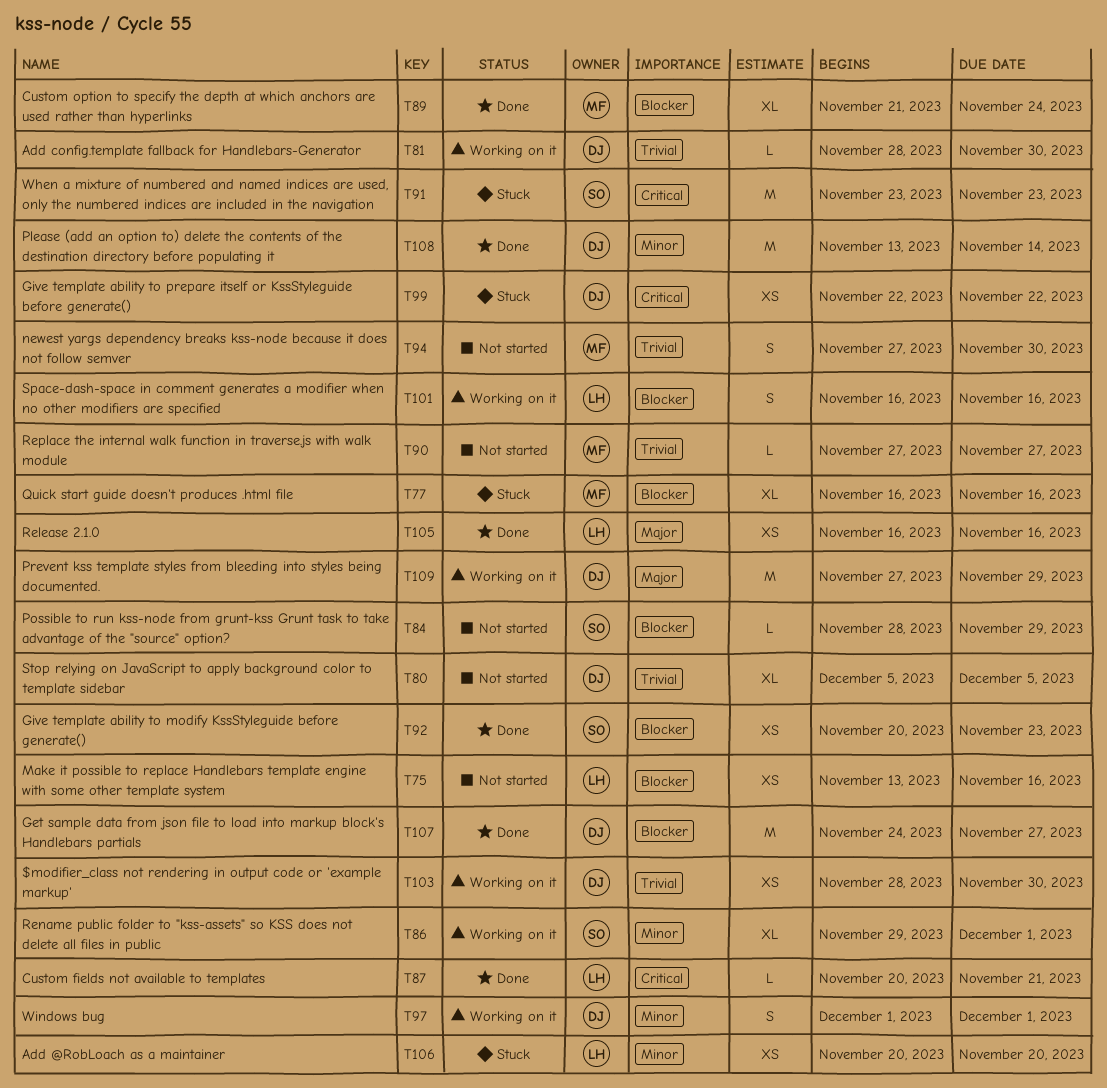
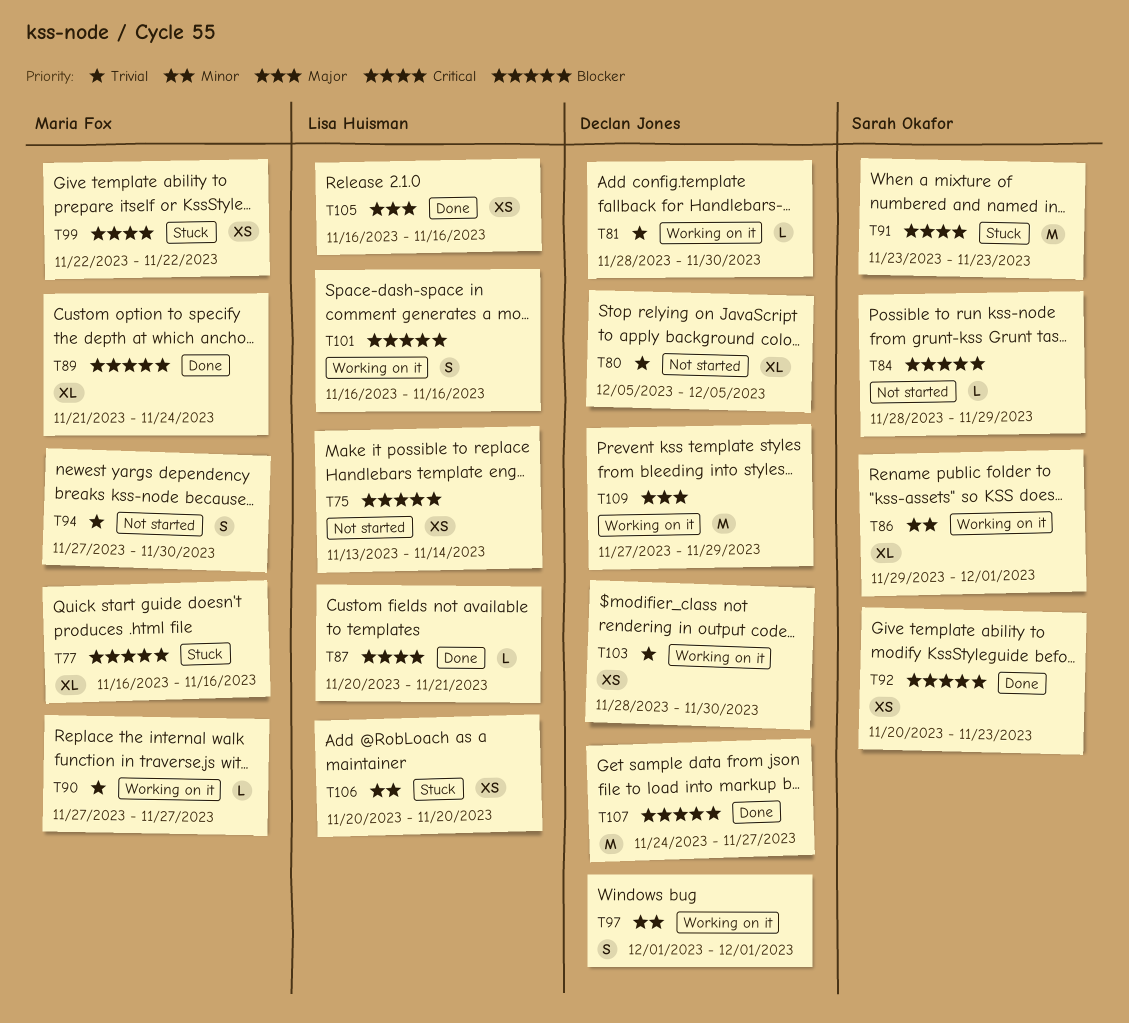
T75, due: Nov 16 -> Nov 14
T90, status: Not started -> Working on it
T99, owner: Declan Jones -> Maria Fox
T108: present -> none

